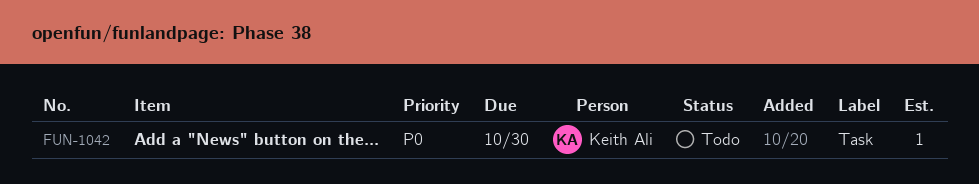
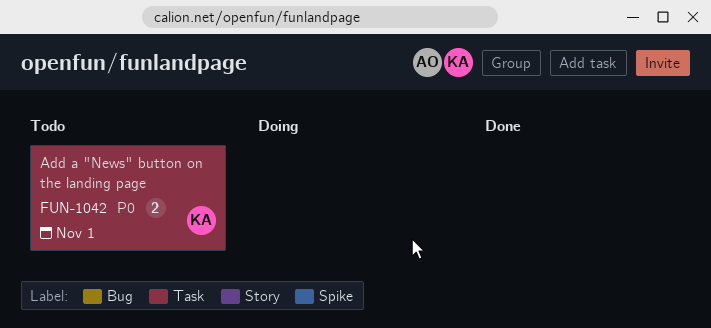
FUN-1042, estimate: 1 -> 2
FUN-1042, due: Oct 30 -> Nov 1

